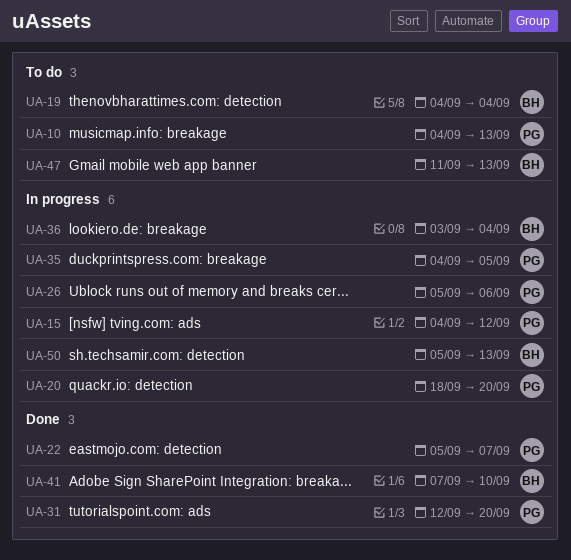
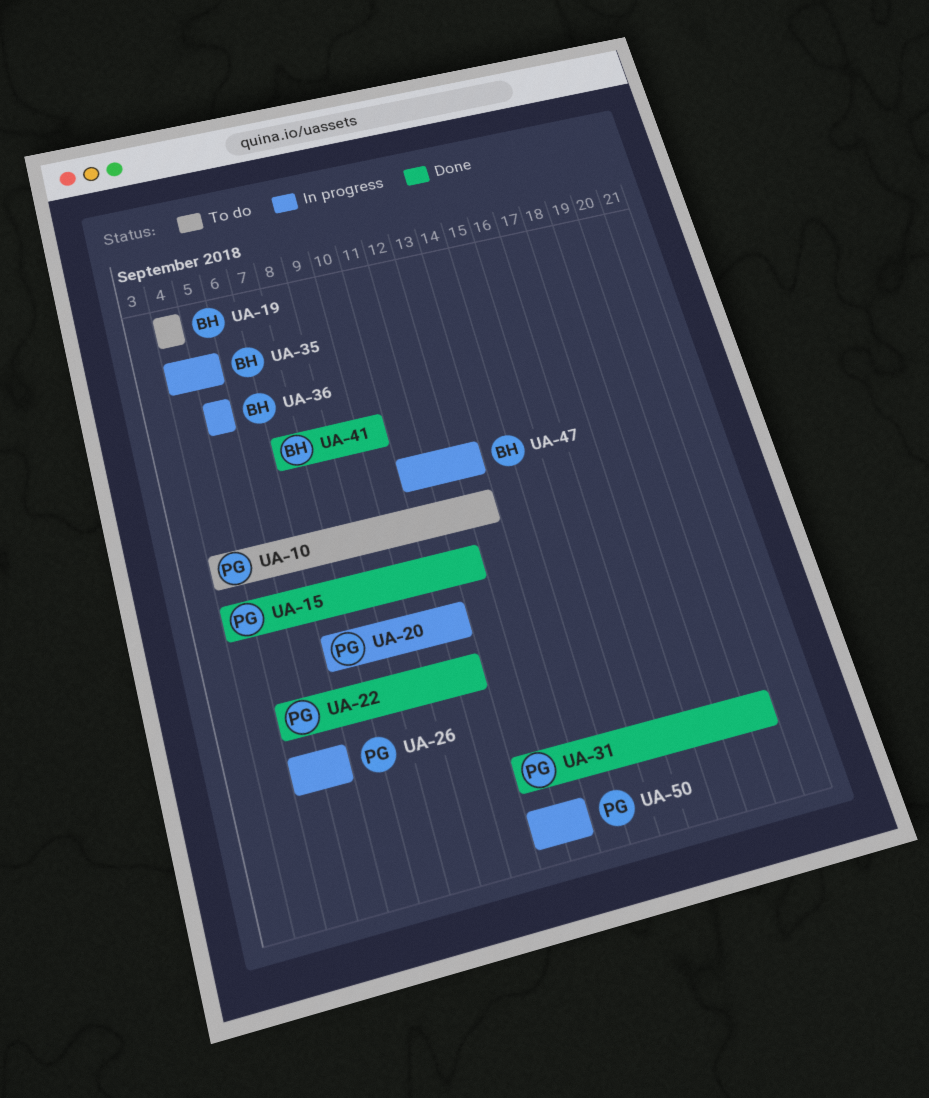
UA-15, status: In progress -> Done
UA-20, start: Sep 18 -> Sep 7
UA-20, due: Sep 20 -> Sep 11
UA-22, due: Sep 7 -> Sep 11
UA-35, owner: PG -> BH
UA-36, start: Sep 3 -> Sep 5
UA-36, due: Sep 4 -> Sep 5
UA-47, status: To do -> In progress
UA-50, owner: BH -> PG
UA-50, start: Sep 5 -> Sep 12

